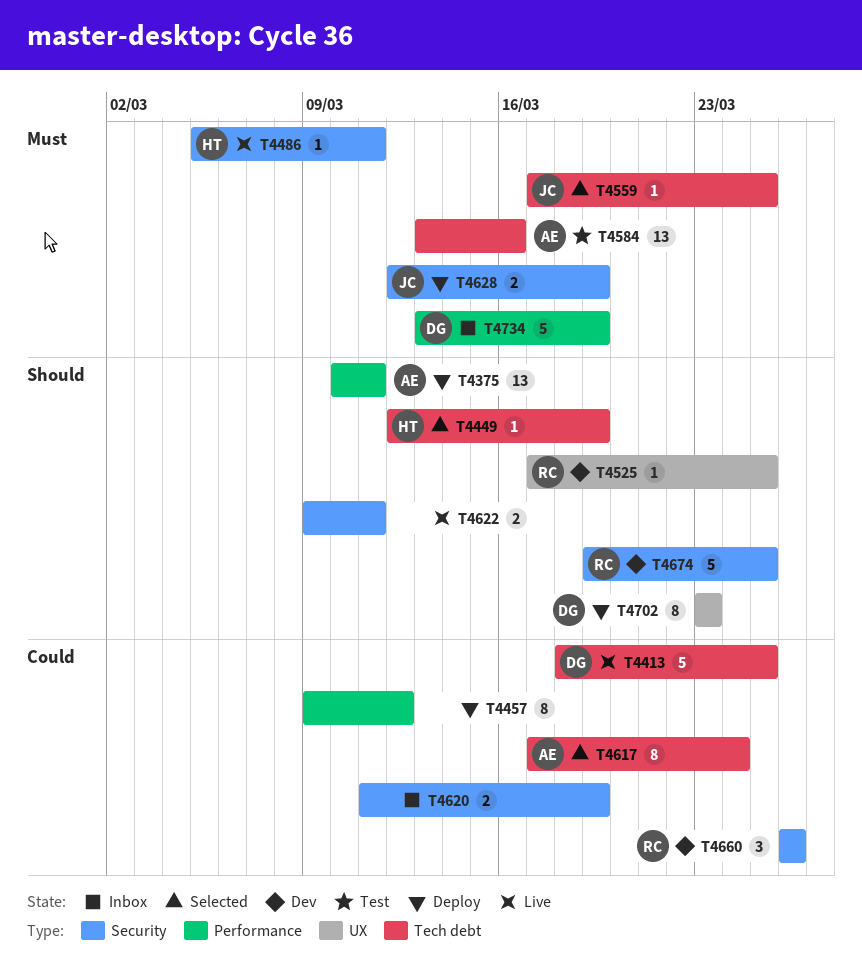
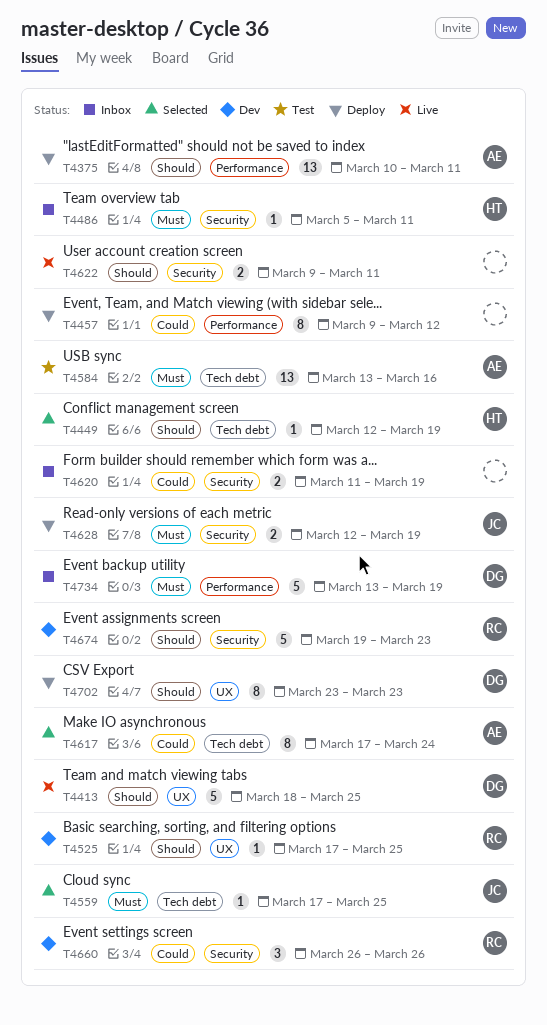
T4413, priority: Could -> Should
T4413, label: Tech debt -> UX
T4486, status: Live -> Inbox
T4674, due: Mar 25 -> Mar 23

